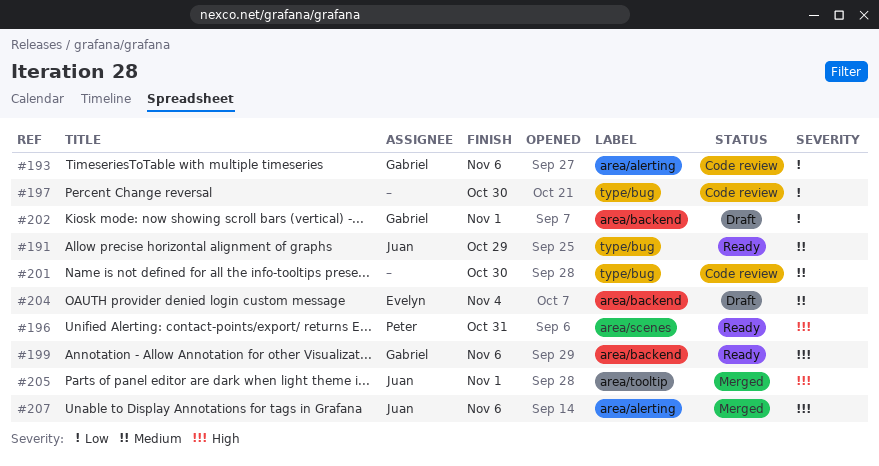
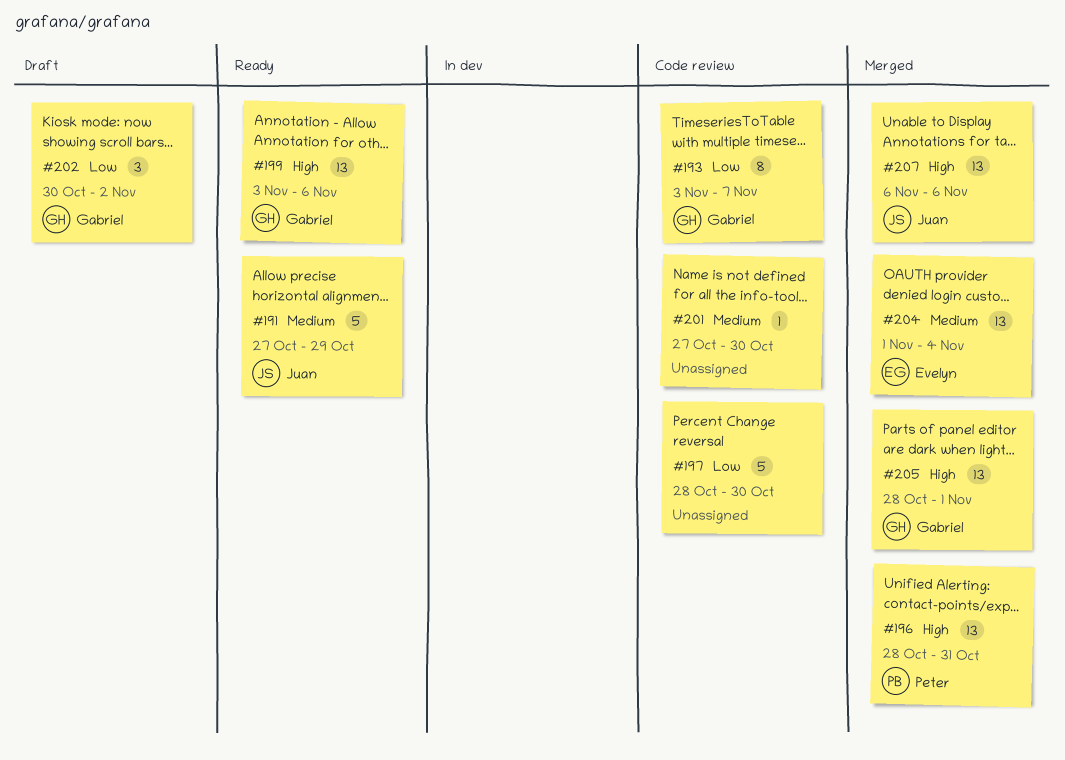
#193, due: Nov 6 -> Nov 7
#196, status: Ready -> Merged
#202, due: Nov 1 -> Nov 2
#204, status: Draft -> Merged
#205, owner: Juan -> Gabriel

